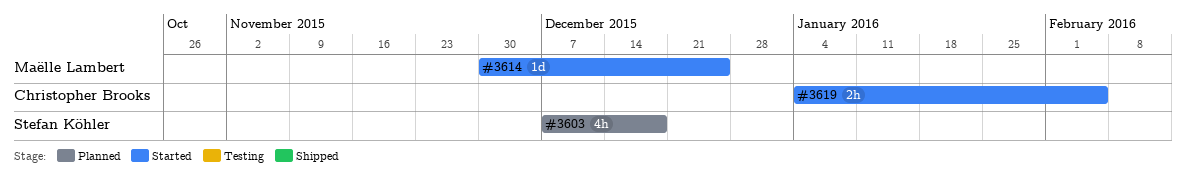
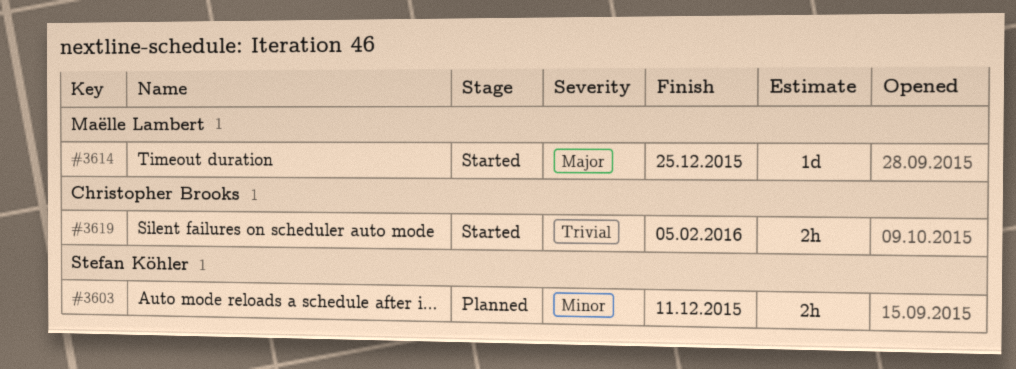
#3603, estimate: 4h -> 2h
#3603, due: Dec 18 -> Dec 11

